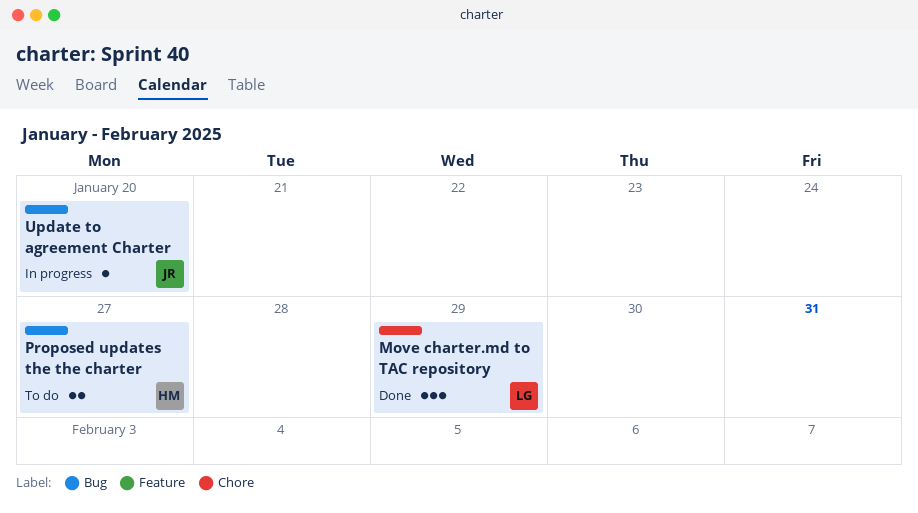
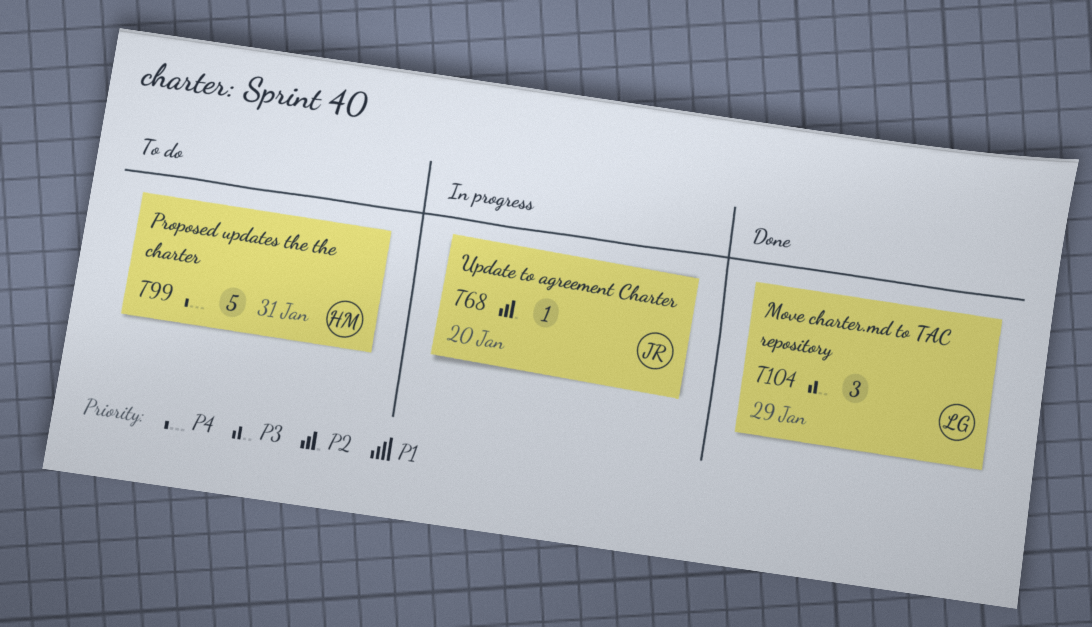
Proposed updates the the charter, estimate: 2 -> 5
Proposed updates the the charter, due: Jan 27 -> Jan 31

